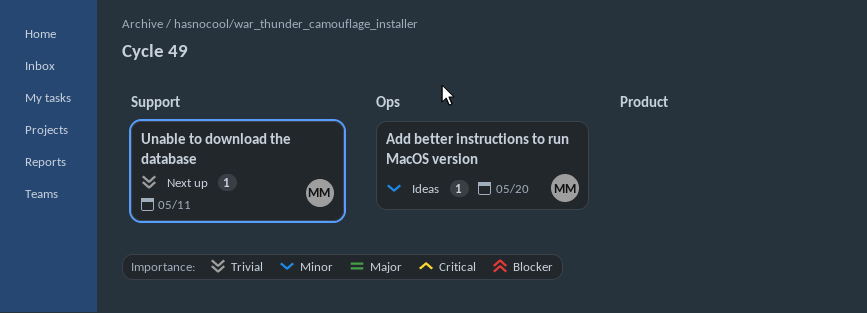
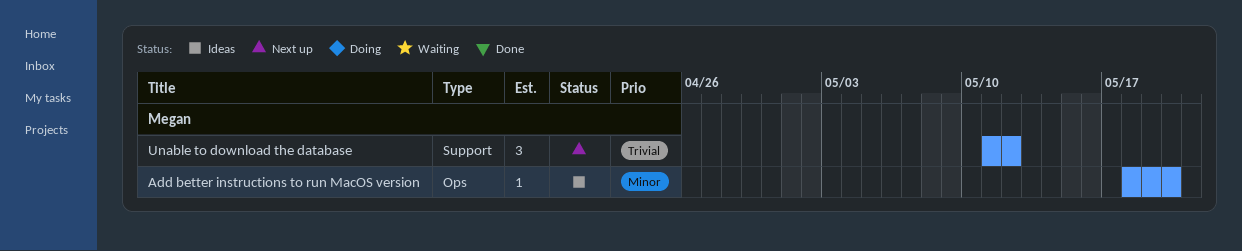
Unable to download the database, estimate: 1 -> 3
Unable to download the database, due: May 11 -> May 12

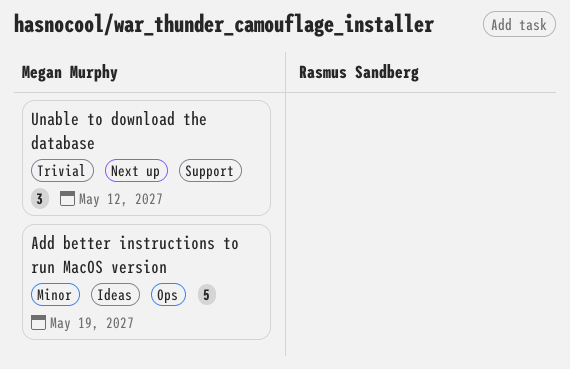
Add better instructions to run MacOS version, estimate: 1 -> 5
Add better instructions to run MacOS version, due: May 20 -> May 19

